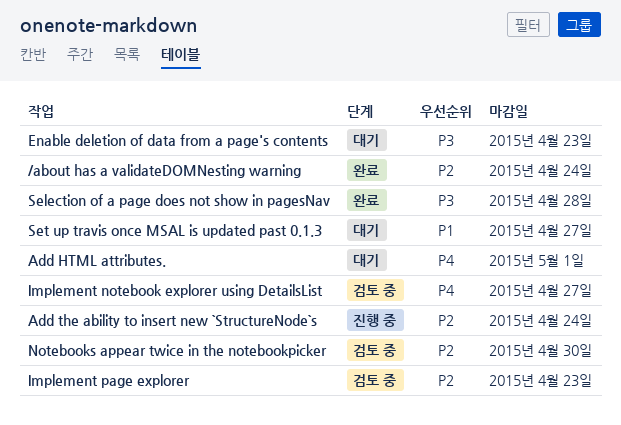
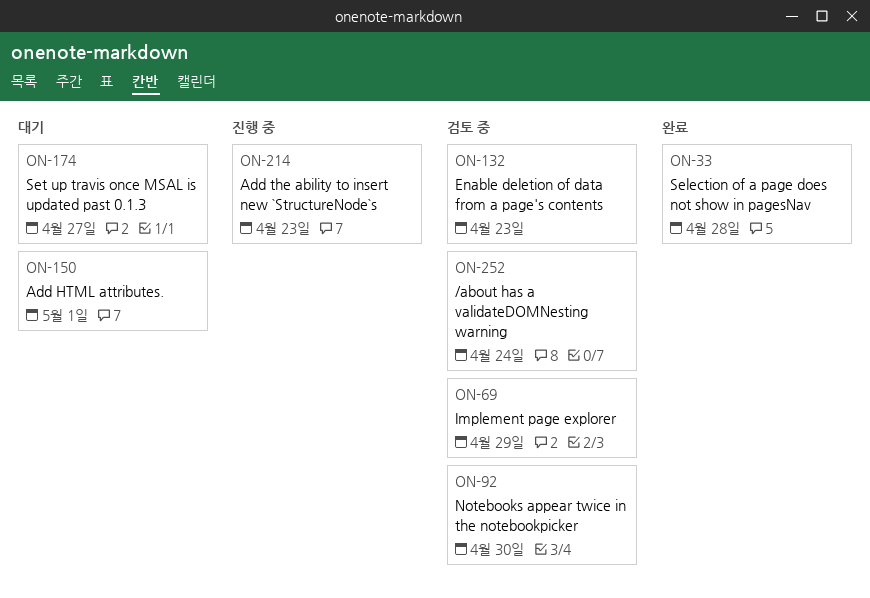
/about has a validateDOMNesting warning, status: 완료 -> 검토 중
Add the ability to insert new `StructureNode`s, due: Apr 24 -> Apr 23
Enable deletion of data from a page's contents, status: 대기 -> 검토 중
Implement notebook explorer using DetailsList: present -> none
Implement page explorer, due: Apr 23 -> Apr 29

